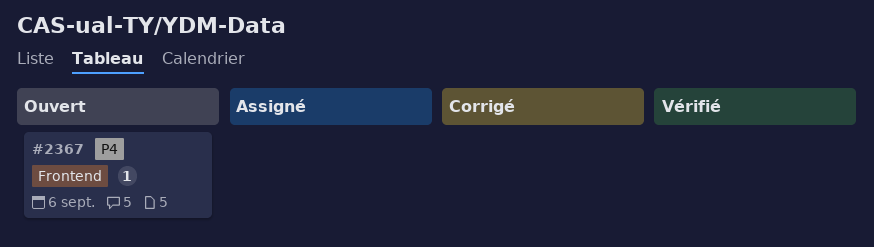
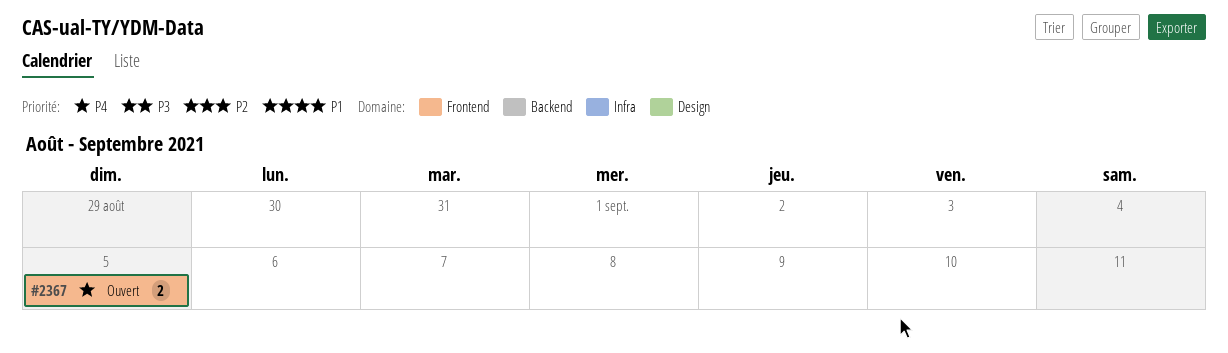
#2367, estimate: 1 -> 2
#2367, due: Sep 6 -> Sep 5

